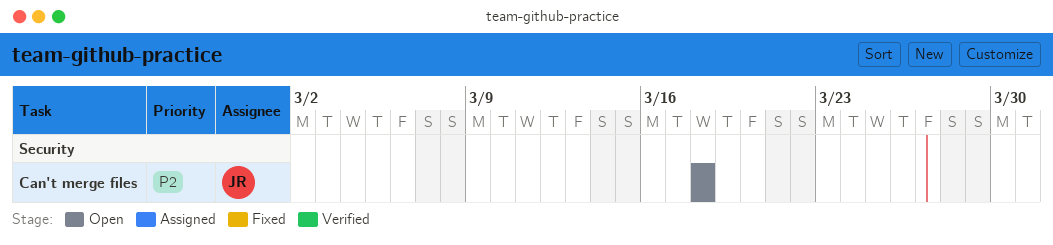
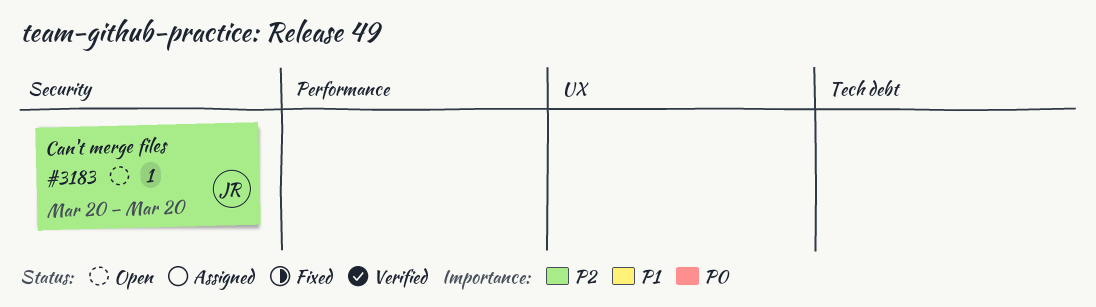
Can't merge files, start: Mar 18 -> Mar 20
Can't merge files, due: Mar 18 -> Mar 20

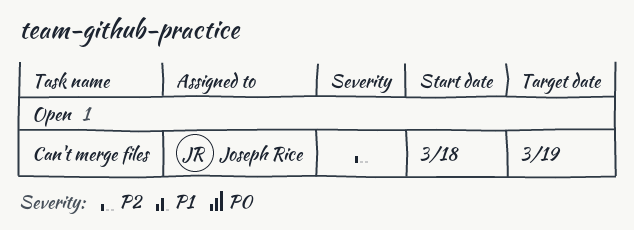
Can't merge files, start: Mar 20 -> Mar 18
Can't merge files, due: Mar 20 -> Mar 19

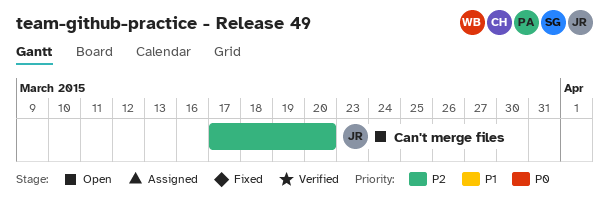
Can't merge files, start: Mar 18 -> Mar 17
Can't merge files, due: Mar 19 -> Mar 20

